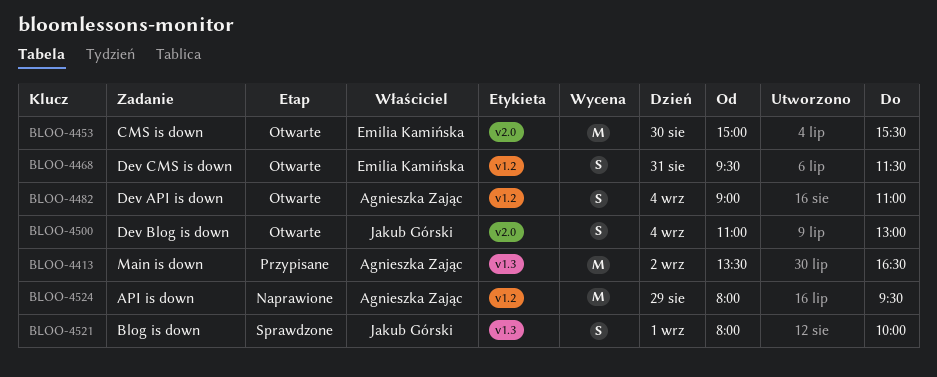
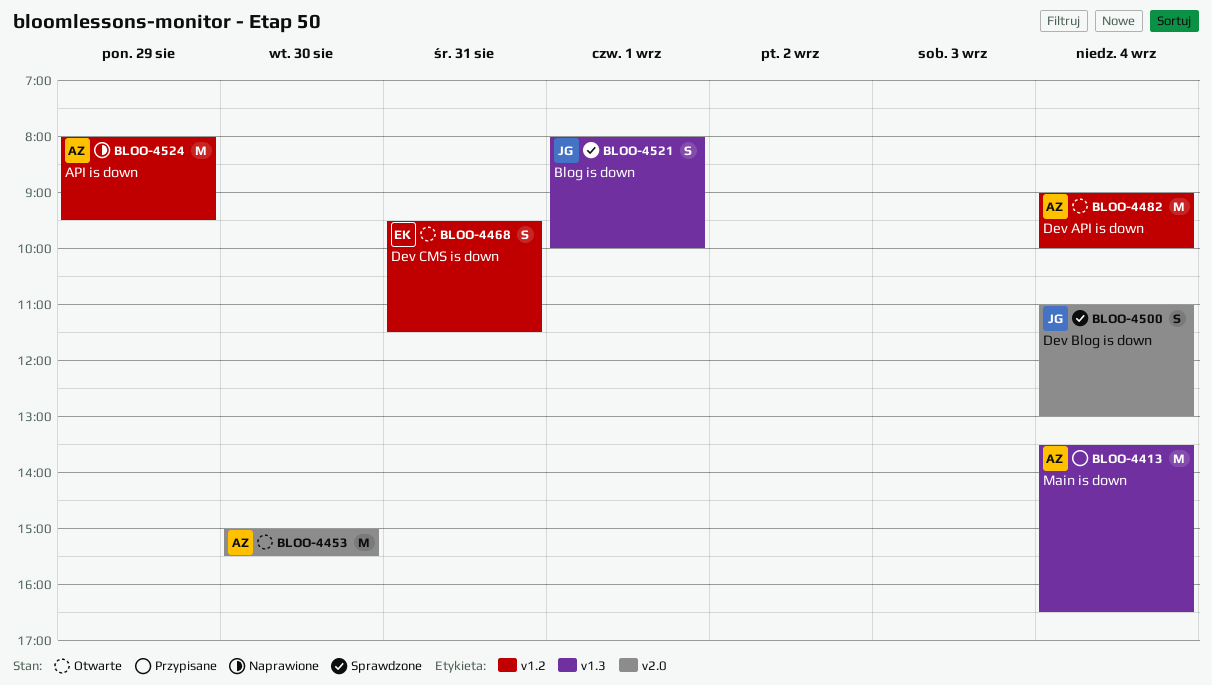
BLOO-4413, day: Sep 2 -> Sep 4
BLOO-4453, owner: Emilia Kamińska -> Agnieszka Zając
BLOO-4482, estimate: S -> M
BLOO-4482, ends: 11:00 -> 10:00
BLOO-4500, status: Otwarte -> Sprawdzone

